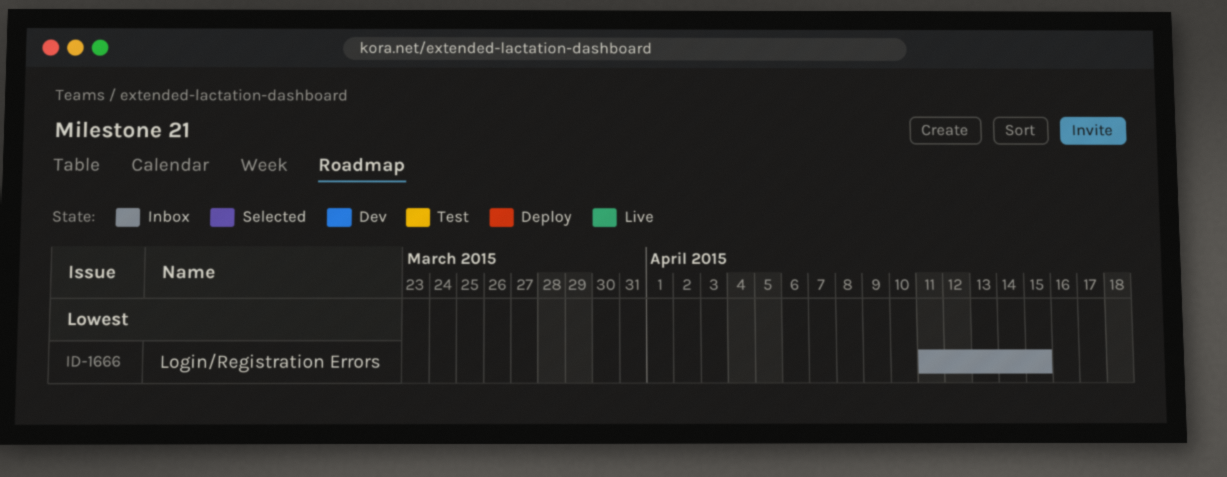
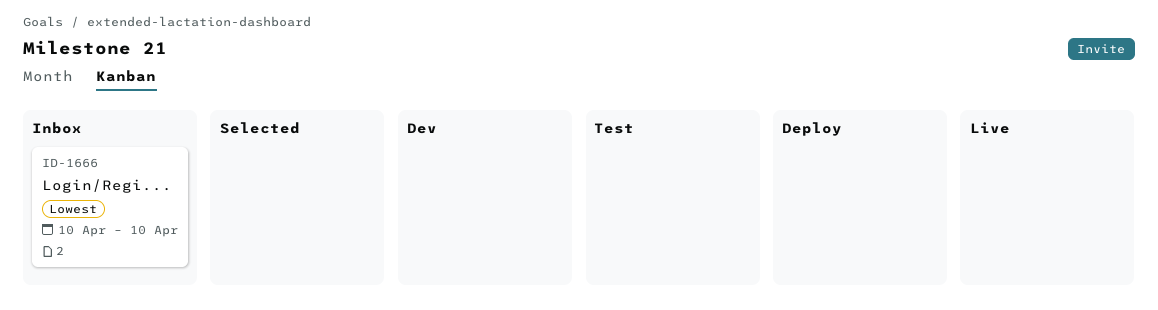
ID-1666, start: Apr 11 -> Apr 10
ID-1666, due: Apr 15 -> Apr 10

